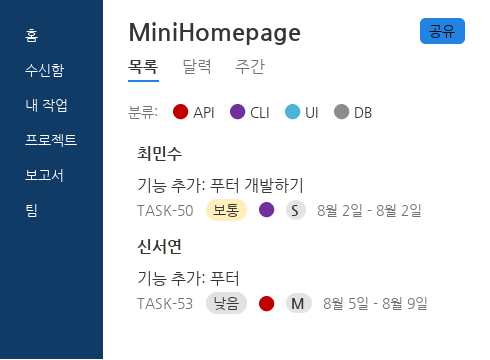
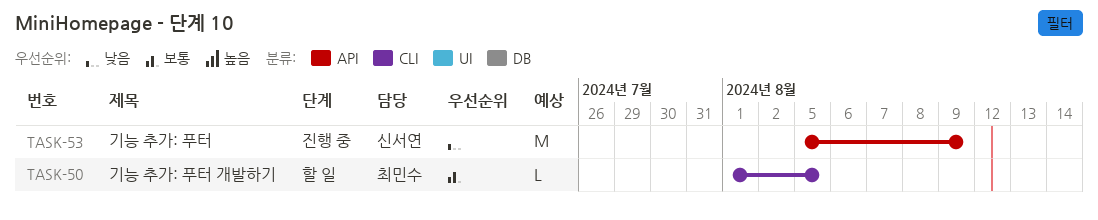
TASK-50, estimate: S -> L
TASK-50, start: Aug 2 -> Aug 1
TASK-50, due: Aug 2 -> Aug 5

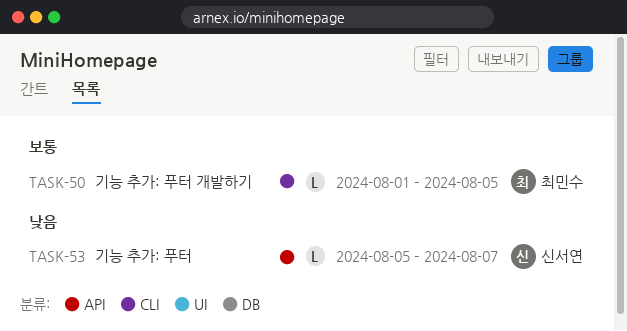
TASK-53, estimate: M -> L
TASK-53, due: Aug 9 -> Aug 7

